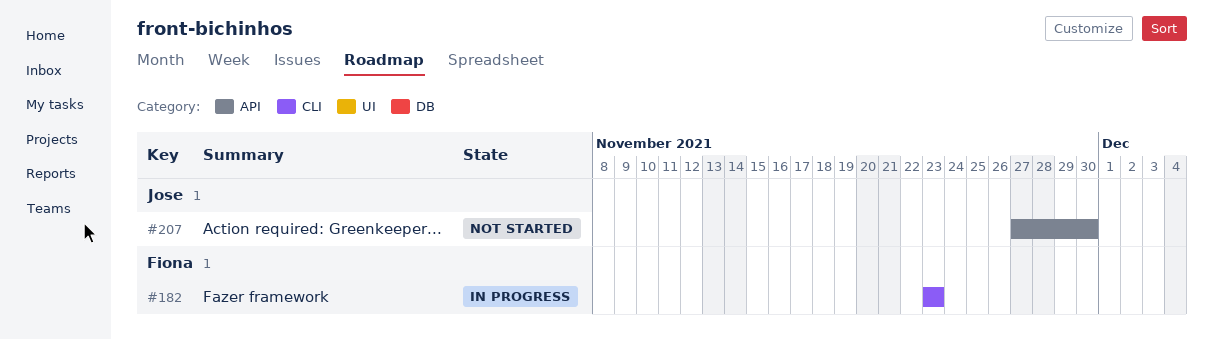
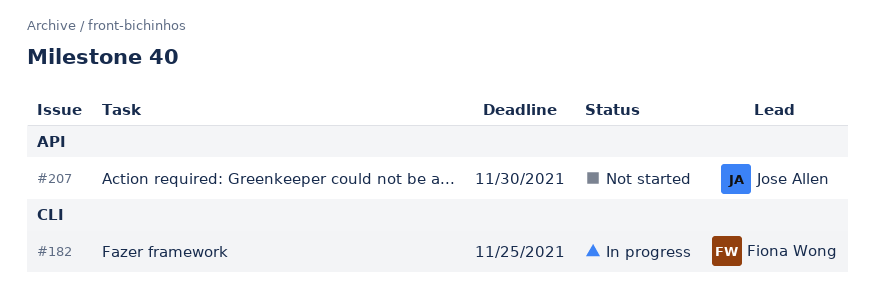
#182, due: Nov 23 -> Nov 25

